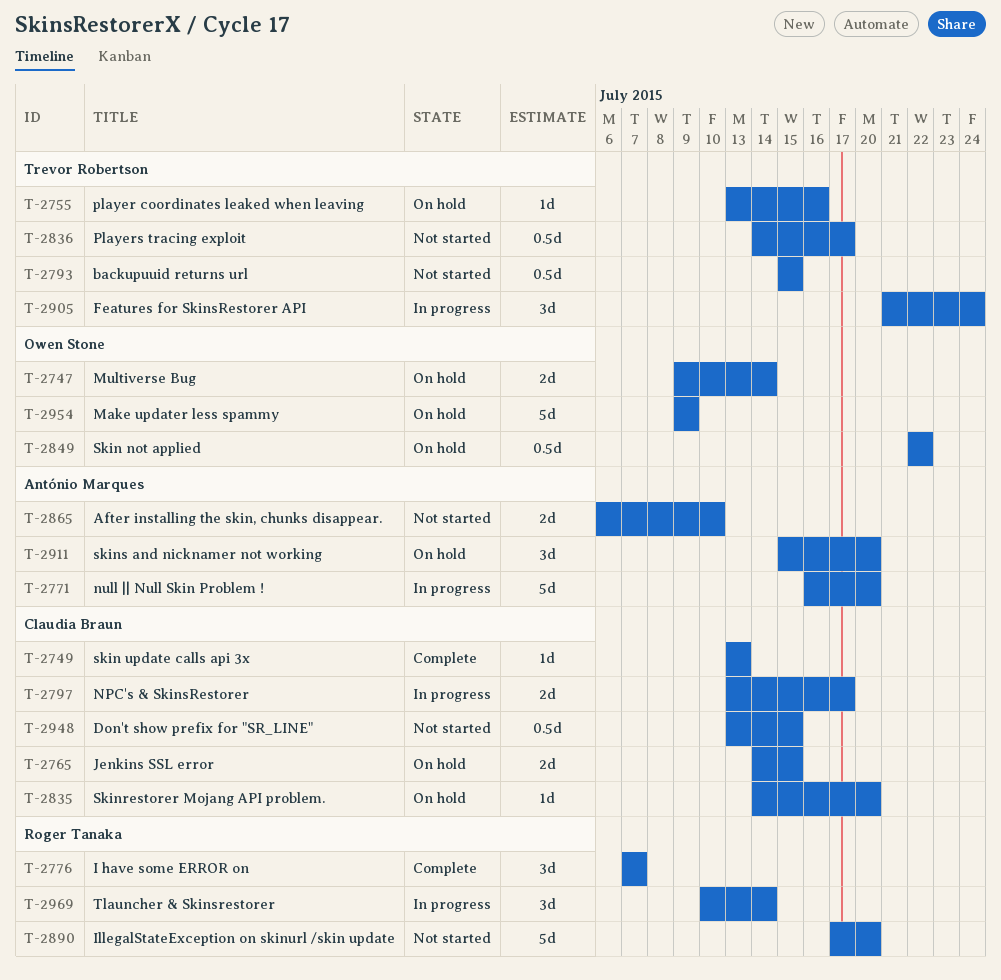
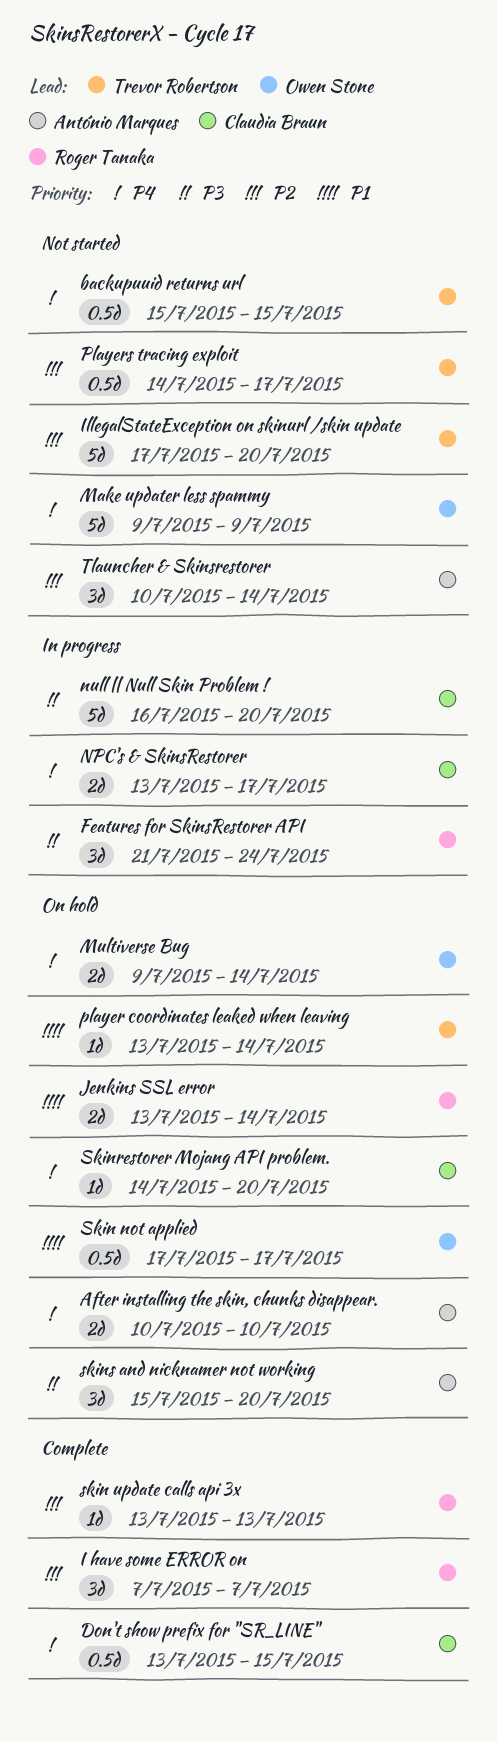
After installing the skin, chunks disappear., status: Not started -> On hold
After installing the skin, chunks disappear., start: Jul 6 -> Jul 10
Don't show prefix for "SR_LINE", status: Not started -> Complete
Features for SkinsRestorer API, owner: Trevor Robertson -> Roger Tanaka
IllegalStateException on skinurl /skin update, owner: Roger Tanaka -> Trevor Robertson
Jenkins SSL error, owner: Claudia Braun -> Roger Tanaka
Jenkins SSL error, start: Jul 14 -> Jul 13
Jenkins SSL error, due: Jul 15 -> Jul 14
Make updater less spammy, status: On hold -> Not started
null || Null Skin Problem !, owner: António Marques -> Claudia Braun
player coordinates leaked when leaving, due: Jul 16 -> Jul 14
Skin not applied, start: Jul 22 -> Jul 17
Skin not applied, due: Jul 22 -> Jul 17
skin update calls api 3x, owner: Claudia Braun -> Roger Tanaka
Tlauncher & Skinsrestorer, status: In progress -> Not started
Tlauncher & Skinsrestorer, owner: Roger Tanaka -> António Marques

